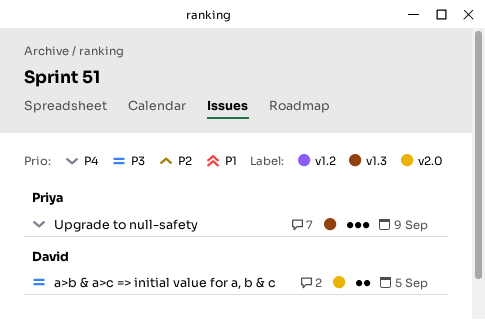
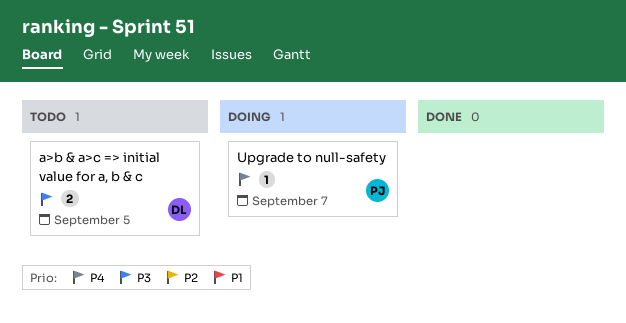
Upgrade to null-safety, estimate: 3 -> 1
Upgrade to null-safety, due: Sep 9 -> Sep 7

